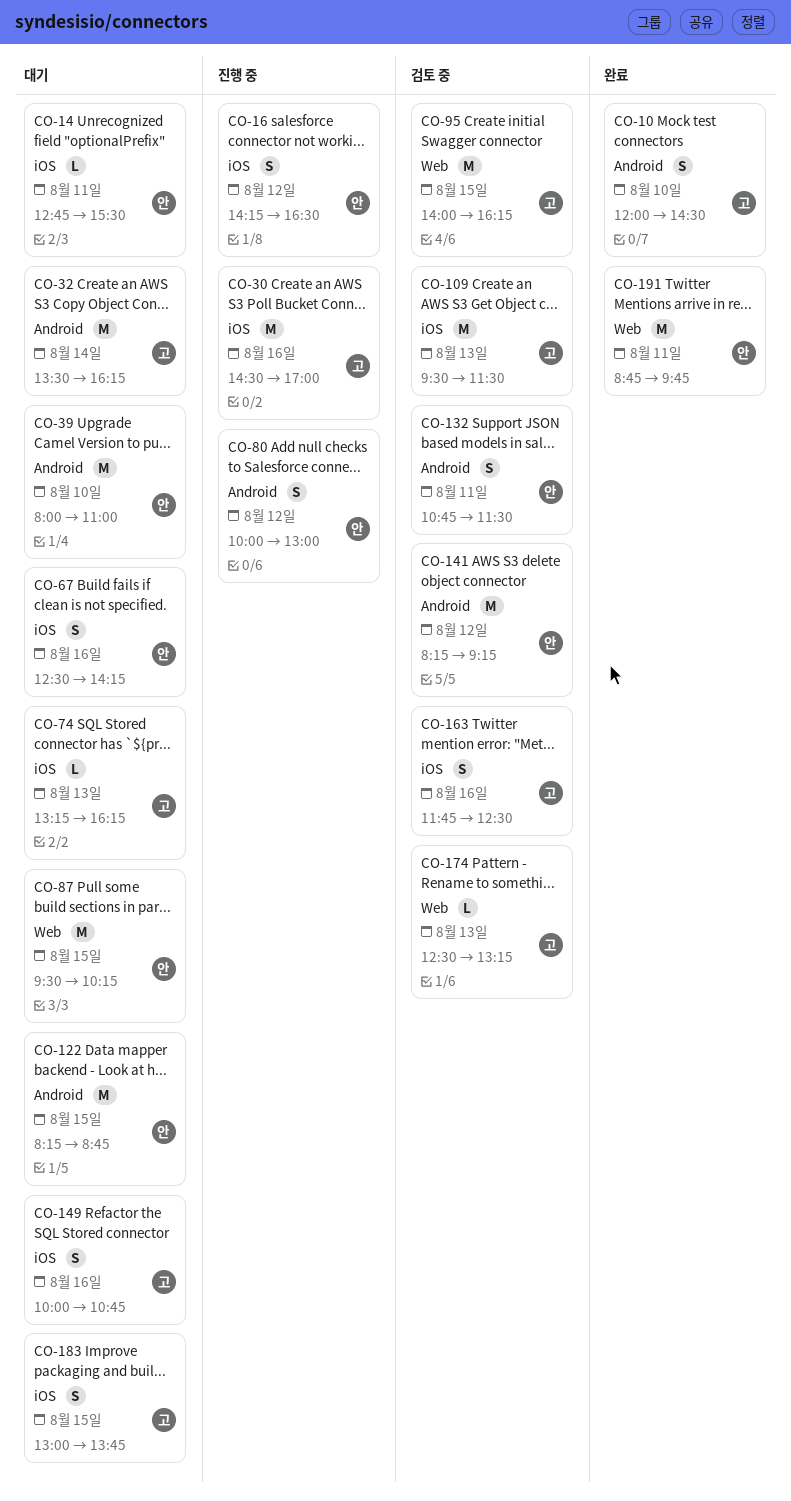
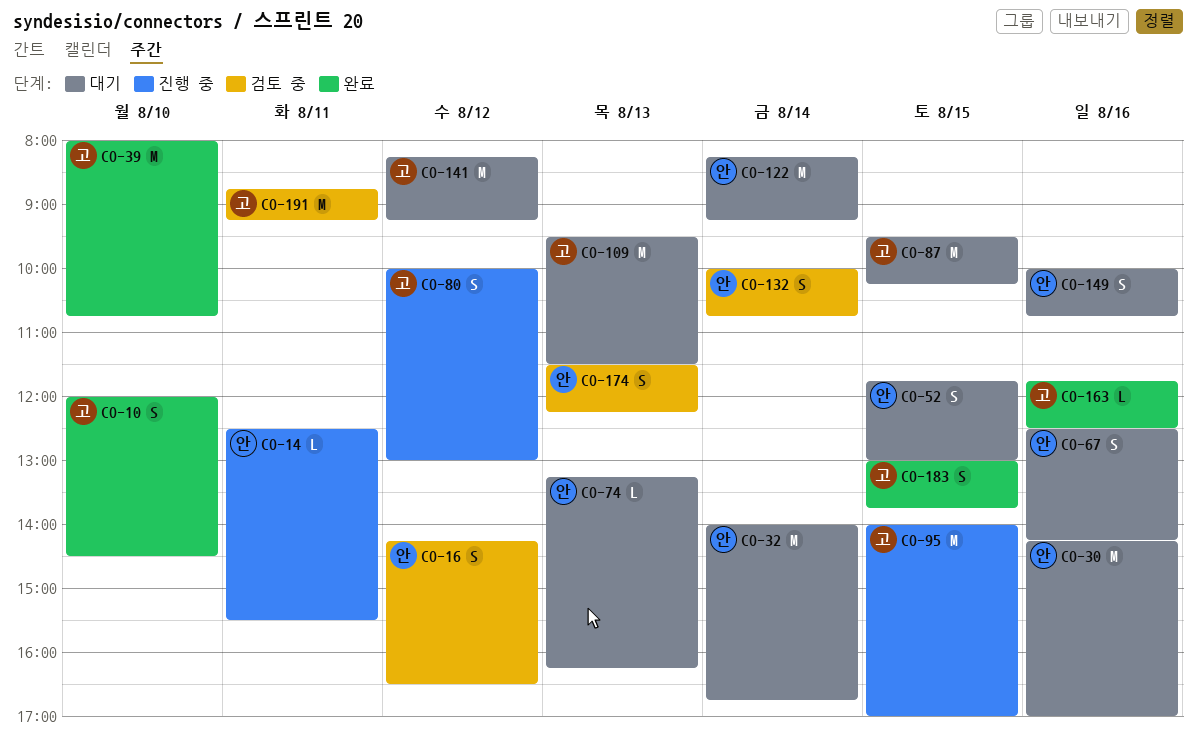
CO-14, status: 대기 -> 진행 중
CO-14, begins: 12:45 -> 12:30
CO-16, status: 진행 중 -> 검토 중
CO-30, status: 진행 중 -> 대기
CO-30, owner: 고 -> 안
CO-30, begins: 14:30 -> 14:15
CO-32, owner: 고 -> 안
CO-32, begins: 13:30 -> 14:00
CO-32, ends: 16:15 -> 16:45
CO-39, status: 대기 -> 완료
CO-39, owner: 안 -> 고
CO-39, ends: 11:00 -> 10:45
CO-52: none -> present
CO-74, owner: 고 -> 안
CO-80, owner: 안 -> 고
CO-87, owner: 안 -> 고
CO-95, status: 검토 중 -> 진행 중
CO-95, ends: 16:15 -> 17:00
CO-109, status: 검토 중 -> 대기
CO-122, day: Aug 15 -> Aug 14
CO-122, ends: 08:45 -> 09:15
CO-132, day: Aug 11 -> Aug 14
CO-132, begins: 10:45 -> 10:00
CO-132, ends: 11:30 -> 10:45
CO-141, status: 검토 중 -> 대기
CO-141, owner: 안 -> 고
CO-149, owner: 고 -> 안
CO-163, status: 검토 중 -> 완료
CO-163, estimate: S -> L
CO-174, owner: 고 -> 안
CO-174, estimate: L -> S
CO-174, begins: 12:30 -> 11:30
CO-174, ends: 13:15 -> 12:15
CO-183, status: 대기 -> 완료
CO-191, status: 완료 -> 검토 중
CO-191, owner: 안 -> 고
CO-191, ends: 09:45 -> 09:15

